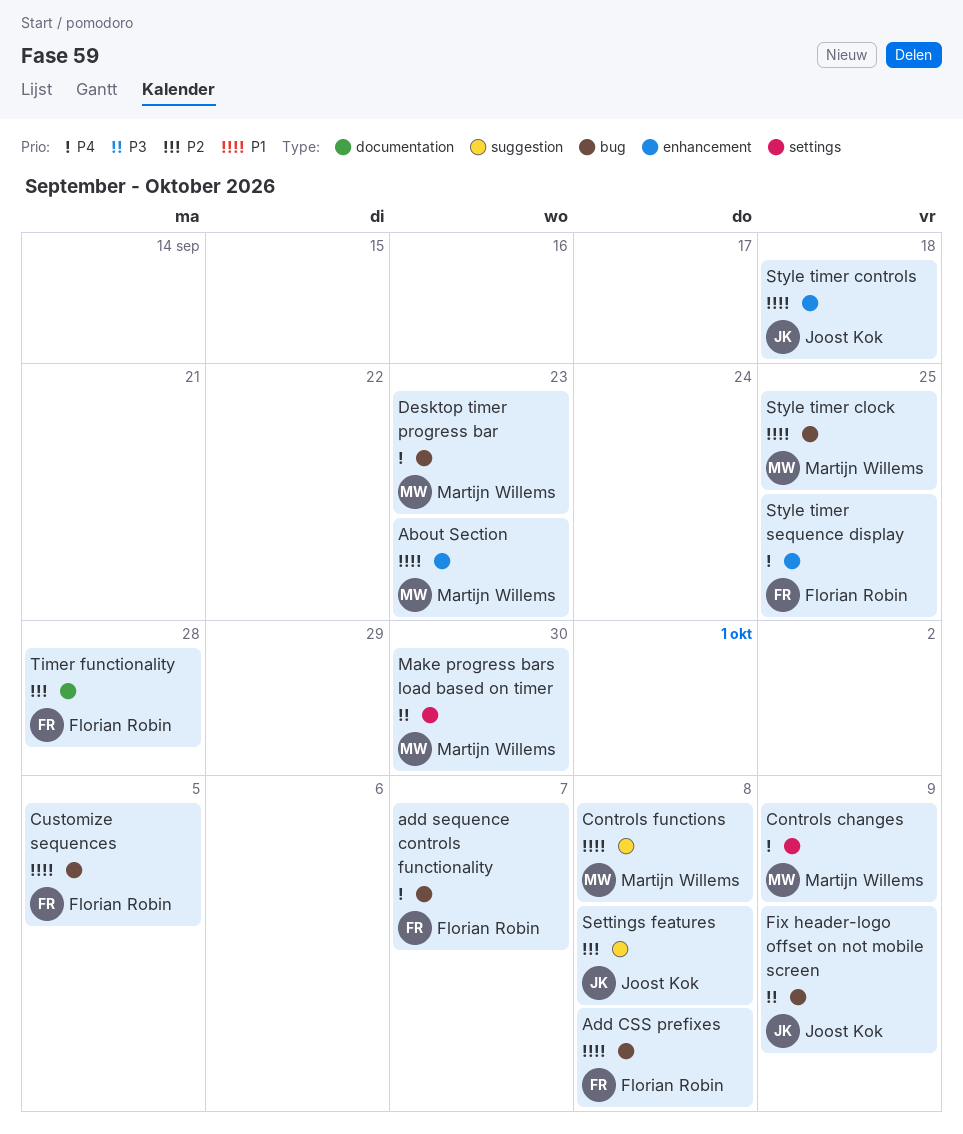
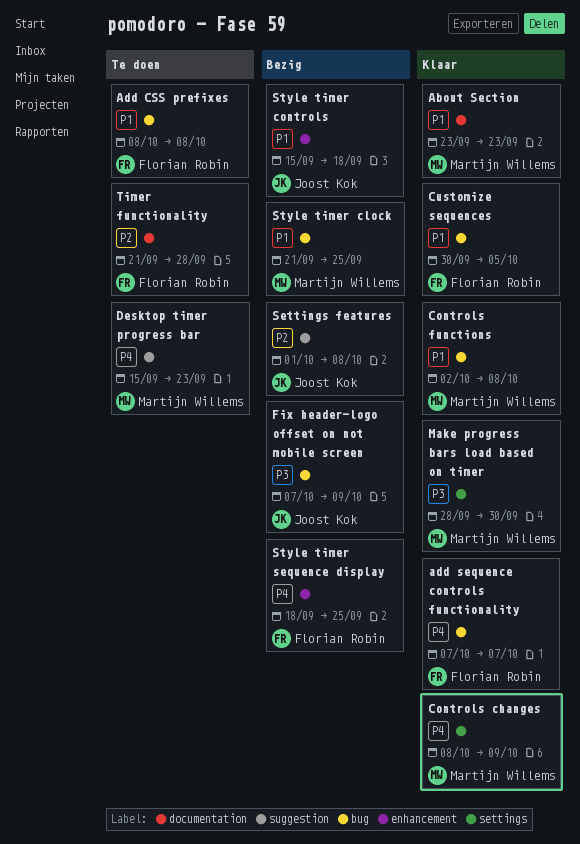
About Section, label: enhancement -> documentation
Controls functions, label: suggestion -> bug
Desktop timer progress bar, label: bug -> suggestion

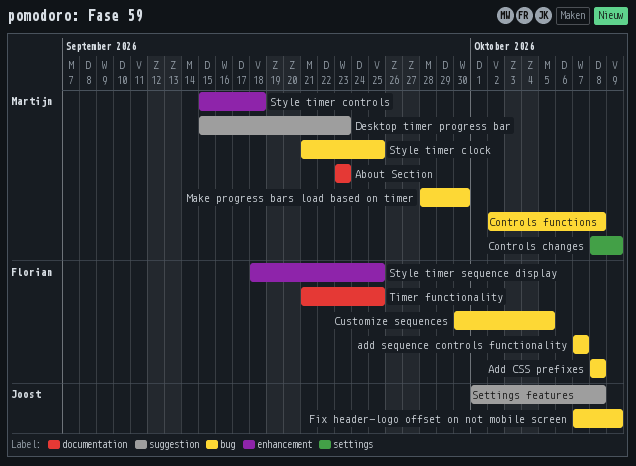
Make progress bars load based on timer, label: settings -> bug
Style timer controls, owner: Joost Kok -> Martijn Willems
Timer functionality, due: Sep 28 -> Sep 25

